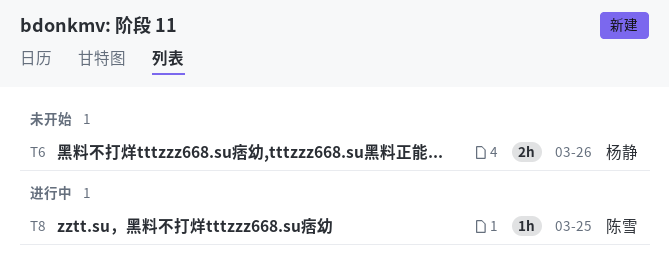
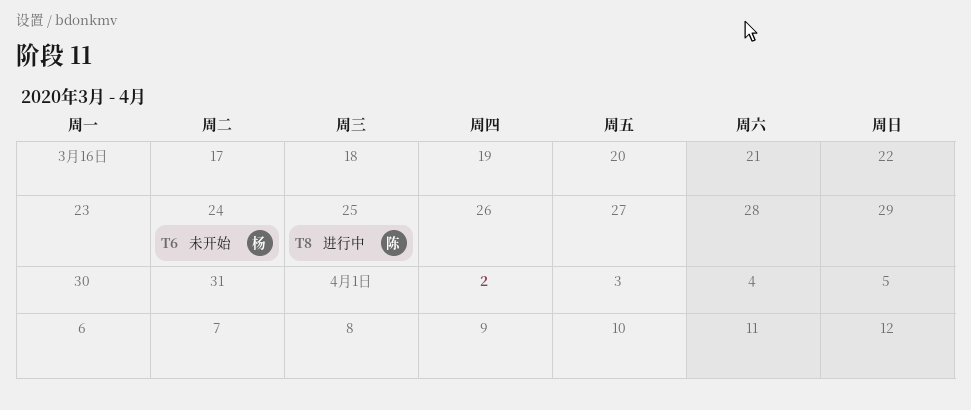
T6, due: Mar 26 -> Mar 24

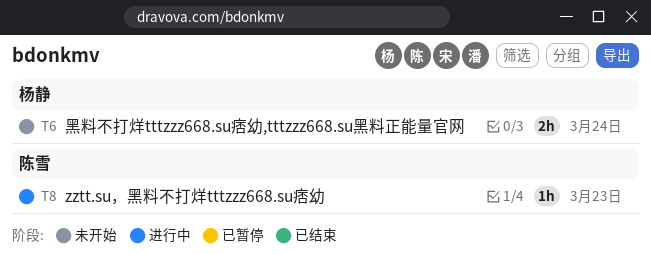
T8, due: Mar 25 -> Mar 23

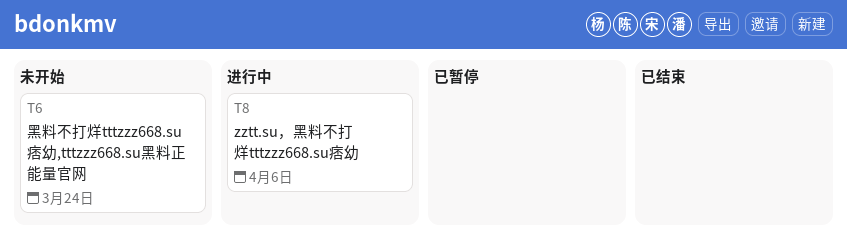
T8, due: Mar 23 -> Apr 6

